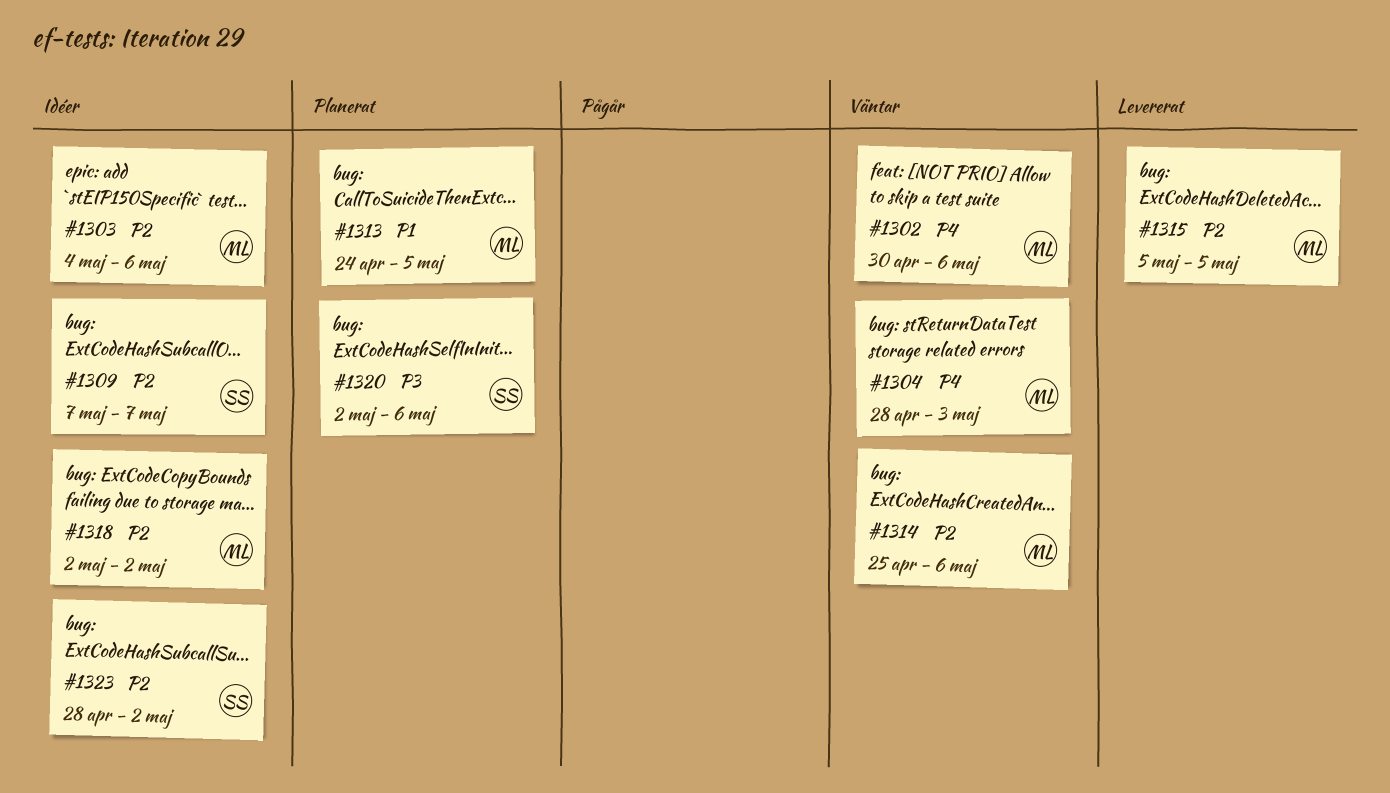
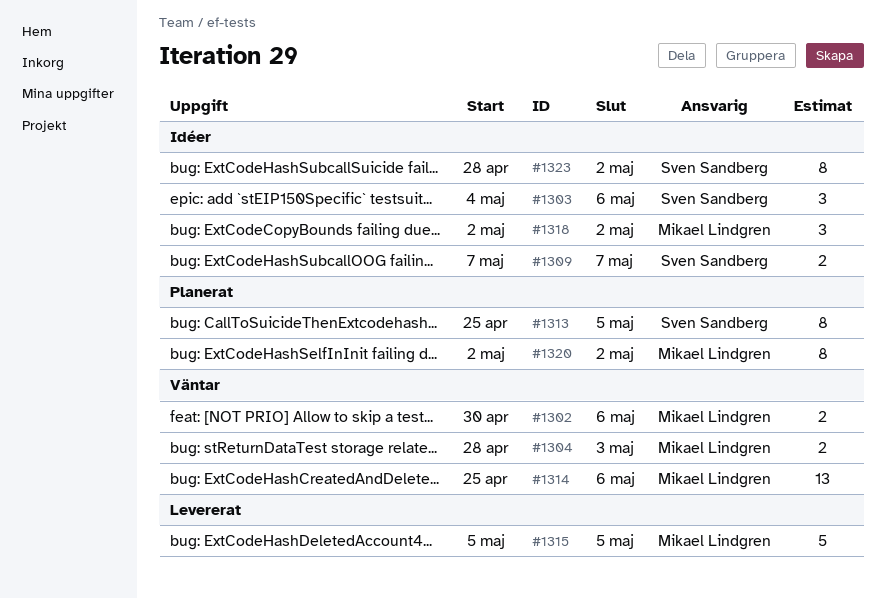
#1303, owner: Mikael Lindgren -> Sven Sandberg
#1313, owner: Mikael Lindgren -> Sven Sandberg
#1313, start: Apr 24 -> Apr 25
#1320, owner: Sven Sandberg -> Mikael Lindgren
#1320, due: May 6 -> May 2

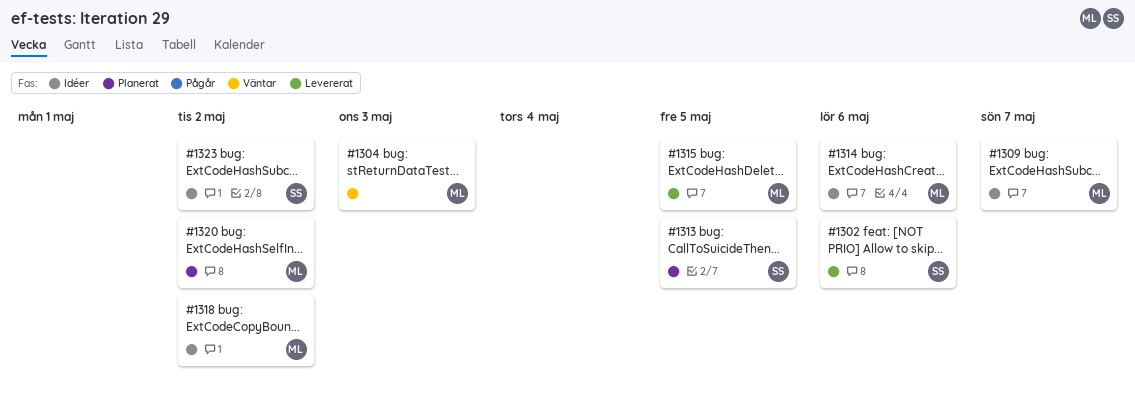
#1302, status: Väntar -> Levererat
#1302, owner: Mikael Lindgren -> Sven Sandberg
#1303: present -> none
#1309, owner: Sven Sandberg -> Mikael Lindgren
#1314, status: Väntar -> Idéer

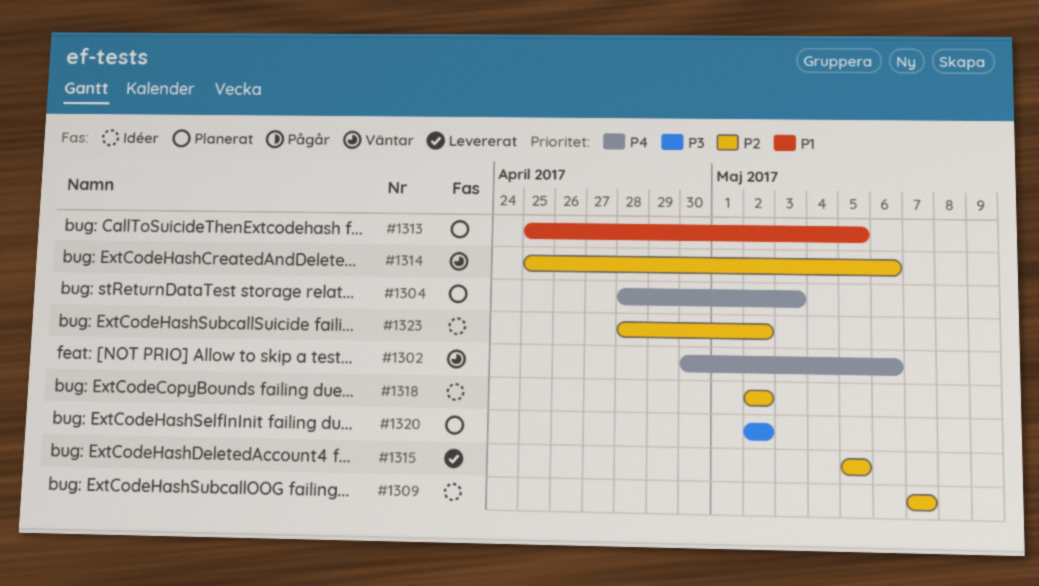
#1302, status: Levererat -> Väntar
#1304, status: Väntar -> Planerat
#1314, status: Idéer -> Väntar

